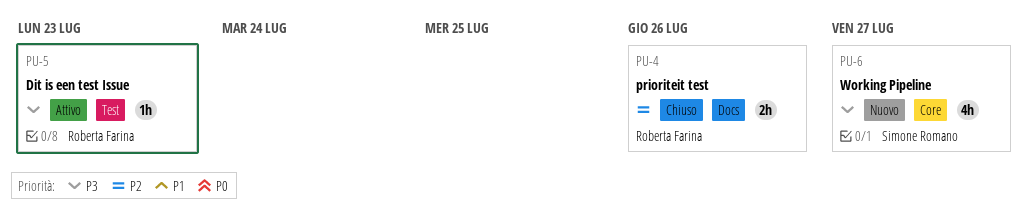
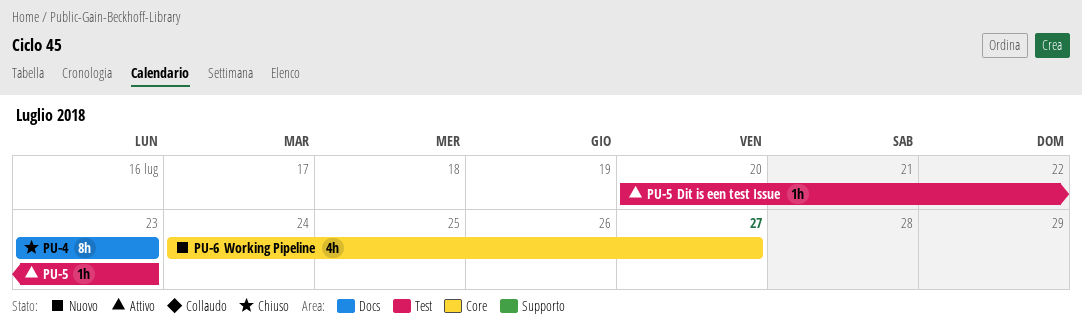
PU-4, estimate: 2h -> 8h
PU-4, due: Jul 26 -> Jul 23

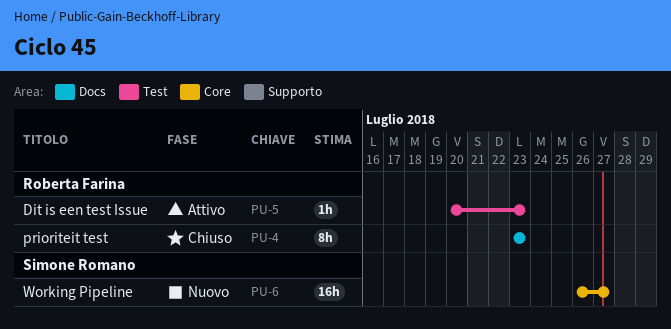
PU-6, estimate: 4h -> 16h
PU-6, start: Jul 24 -> Jul 26

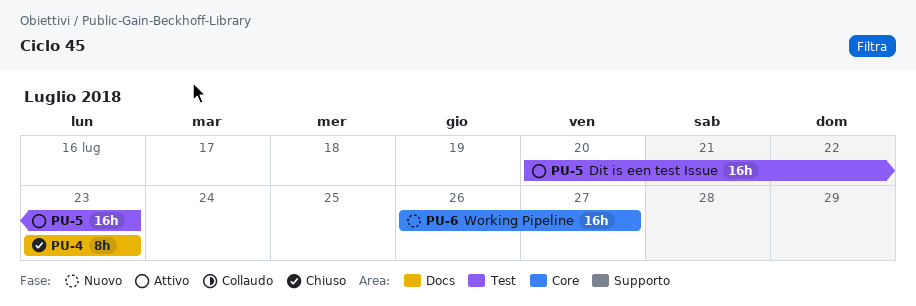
PU-5, estimate: 1h -> 16h

